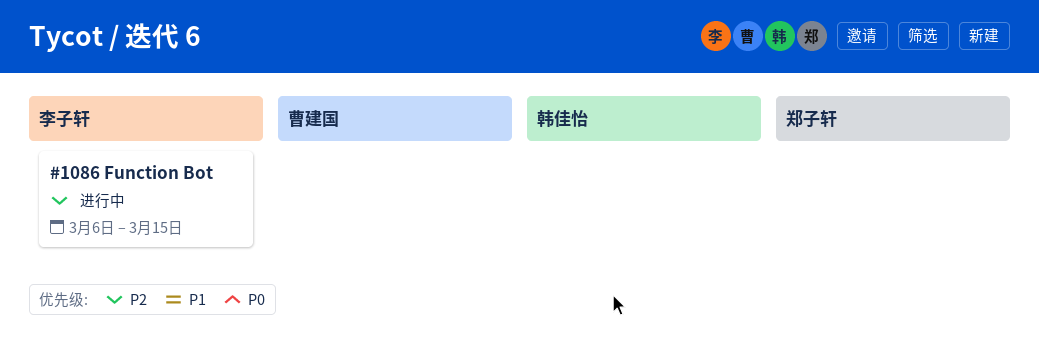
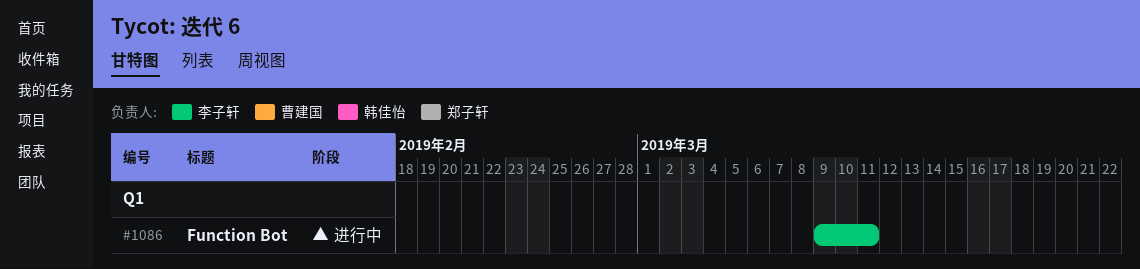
#1086, start: Mar 6 -> Mar 9
#1086, due: Mar 15 -> Mar 11

